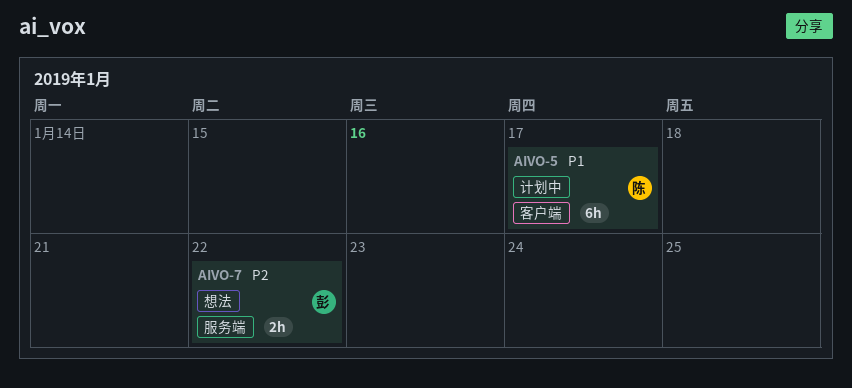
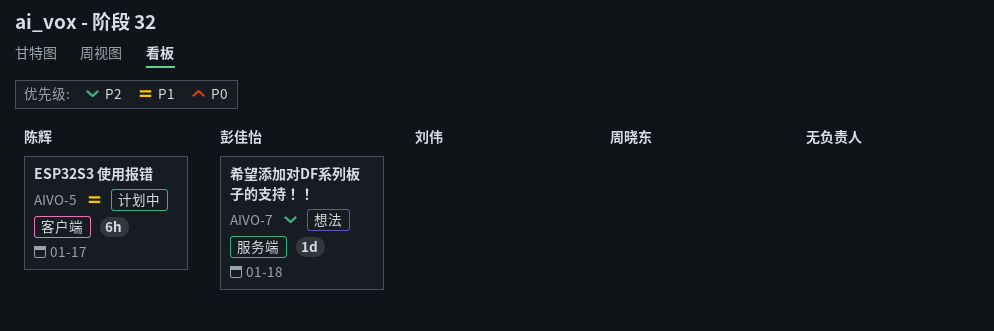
AIVO-7, estimate: 2h -> 1d
AIVO-7, due: Jan 22 -> Jan 18

